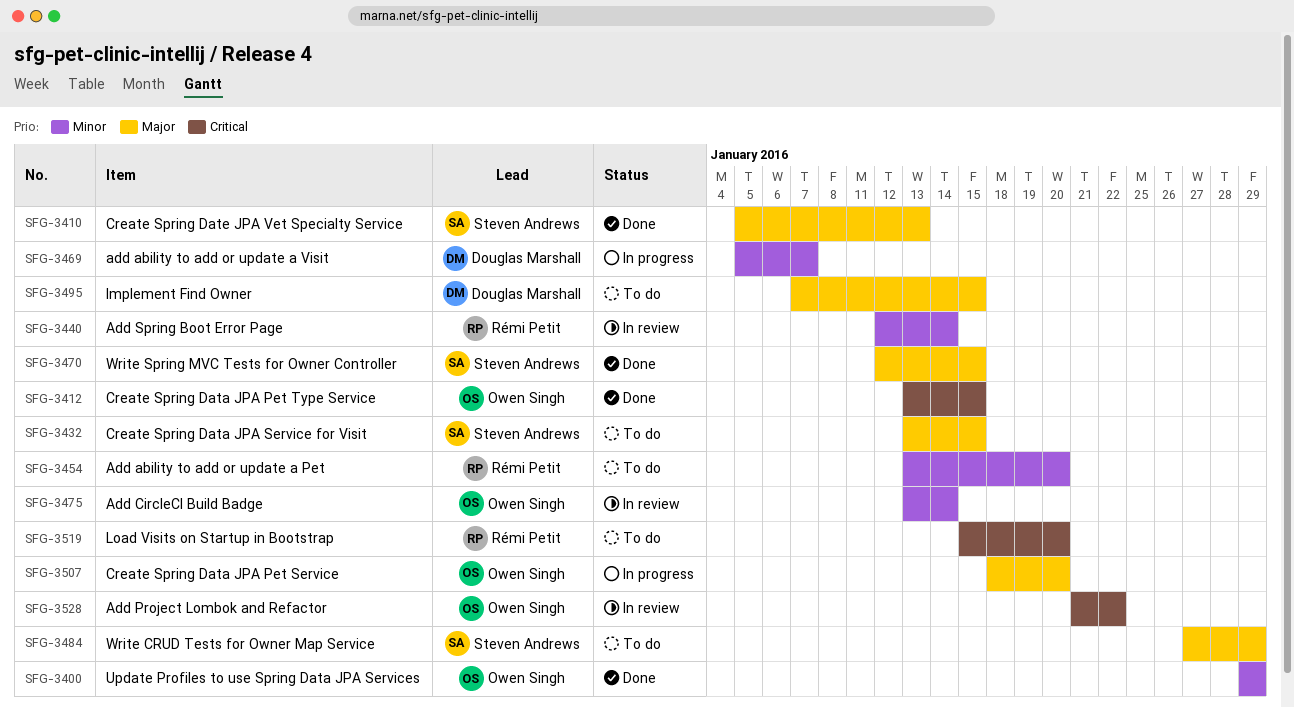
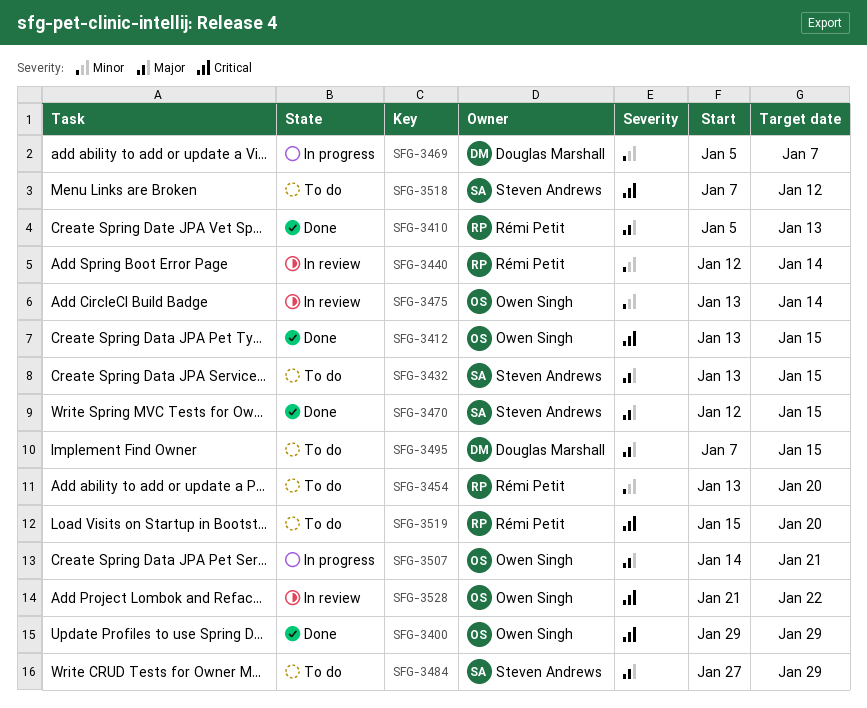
SFG-3400, priority: Minor -> Critical
SFG-3410, owner: Steven Andrews -> Rémi Petit
SFG-3507, start: Jan 18 -> Jan 14
SFG-3507, due: Jan 20 -> Jan 21
SFG-3518: none -> present

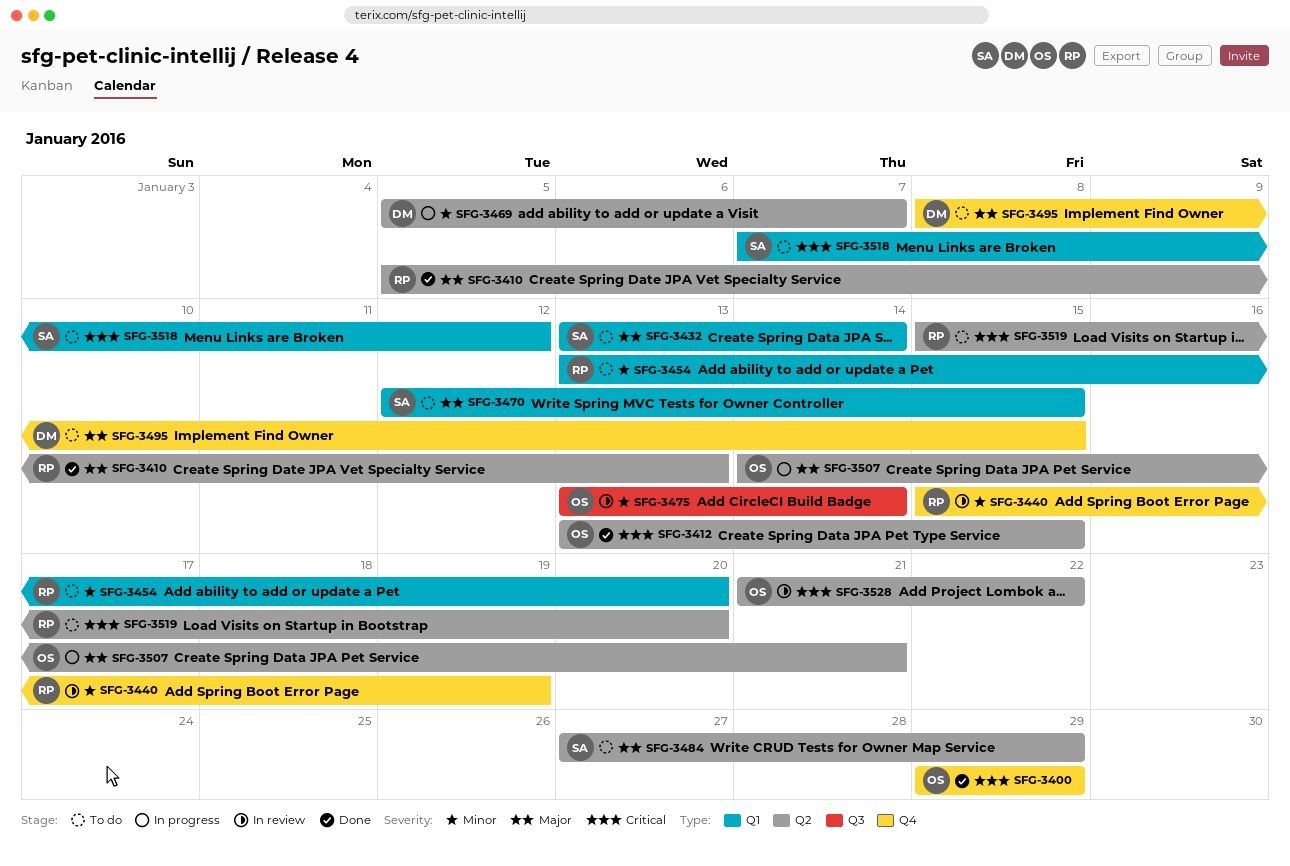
SFG-3432, due: Jan 15 -> Jan 14
SFG-3440, start: Jan 12 -> Jan 15
SFG-3440, due: Jan 14 -> Jan 19
SFG-3470, status: Done -> To do
SFG-3495, start: Jan 7 -> Jan 8

